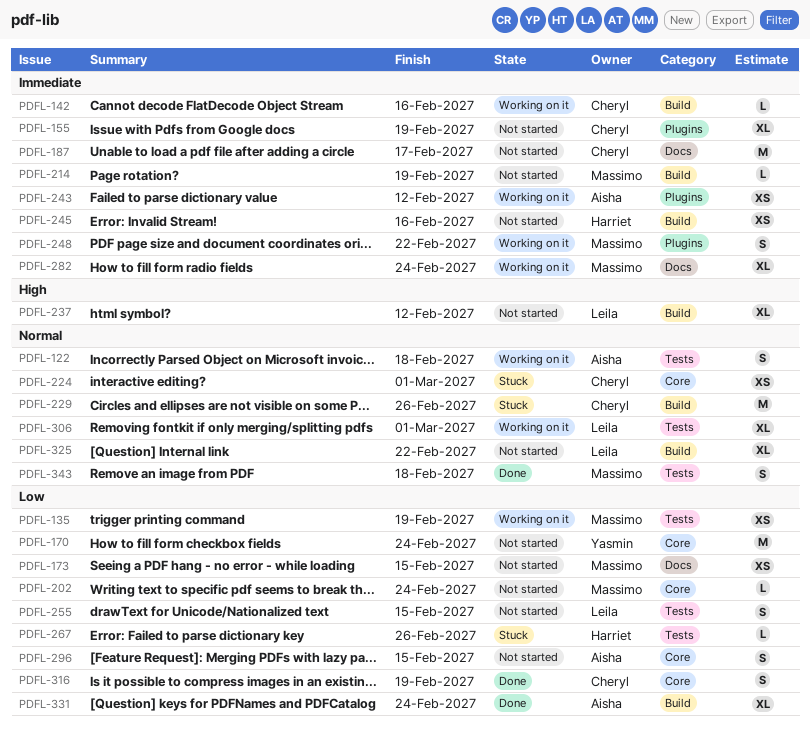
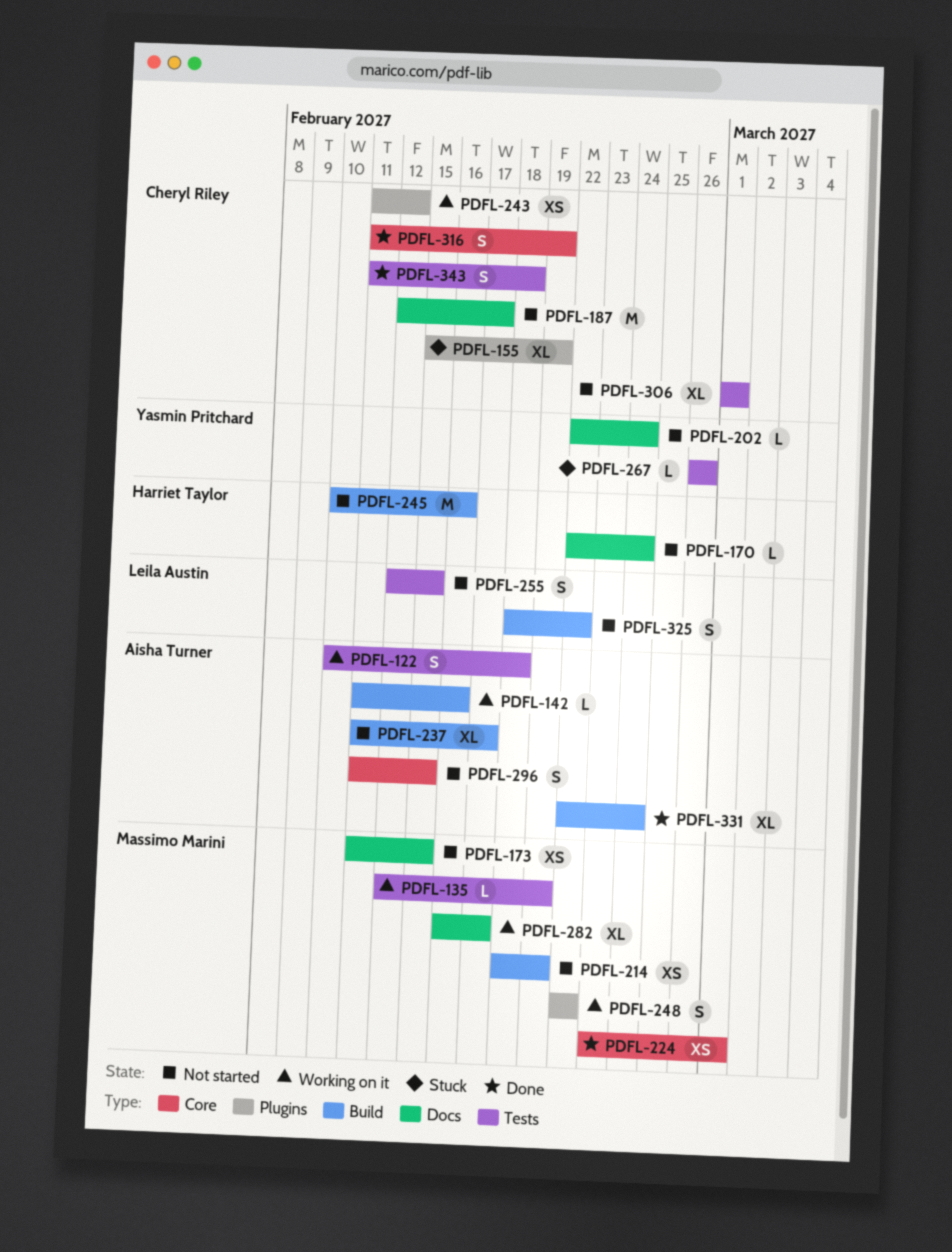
PDFL-135, estimate: XS -> L
PDFL-142, owner: Cheryl Riley -> Aisha Turner
PDFL-155, status: Not started -> Stuck
PDFL-170, owner: Yasmin Pritchard -> Harriet Taylor
PDFL-170, label: Core -> Docs
PDFL-170, estimate: M -> L
PDFL-202, owner: Massimo Marini -> Yasmin Pritchard
PDFL-202, label: Core -> Docs
PDFL-214, estimate: L -> XS
PDFL-224, status: Stuck -> Done
PDFL-224, owner: Cheryl Riley -> Massimo Marini
PDFL-229: present -> none
PDFL-237, owner: Leila Austin -> Aisha Turner
PDFL-237, due: Feb 12 -> Feb 17
PDFL-243, owner: Aisha Turner -> Cheryl Riley
PDFL-245, estimate: XS -> M
PDFL-267, owner: Harriet Taylor -> Yasmin Pritchard
PDFL-282, due: Feb 24 -> Feb 17
PDFL-306, status: Working on it -> Not started
PDFL-306, owner: Leila Austin -> Cheryl Riley
PDFL-325, estimate: XL -> S
PDFL-343, owner: Massimo Marini -> Cheryl Riley

